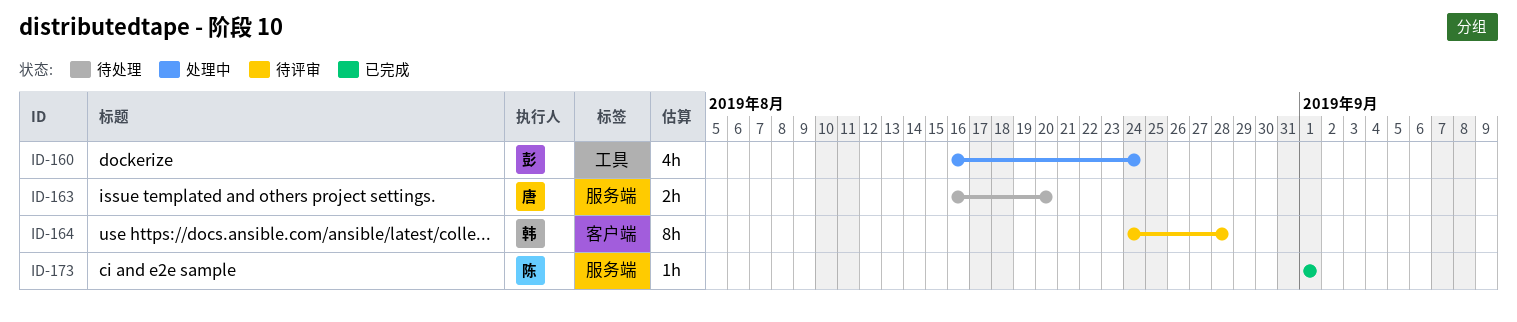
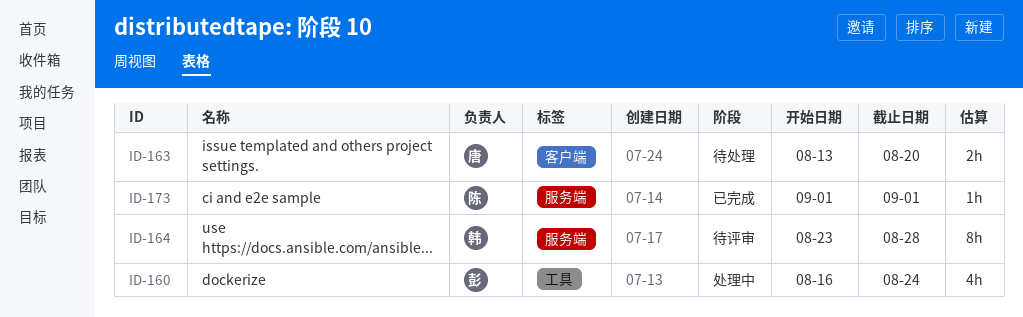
ID-163, label: 服务端 -> 客户端
ID-163, start: Aug 16 -> Aug 13
ID-164, label: 客户端 -> 服务端
ID-164, start: Aug 24 -> Aug 23

